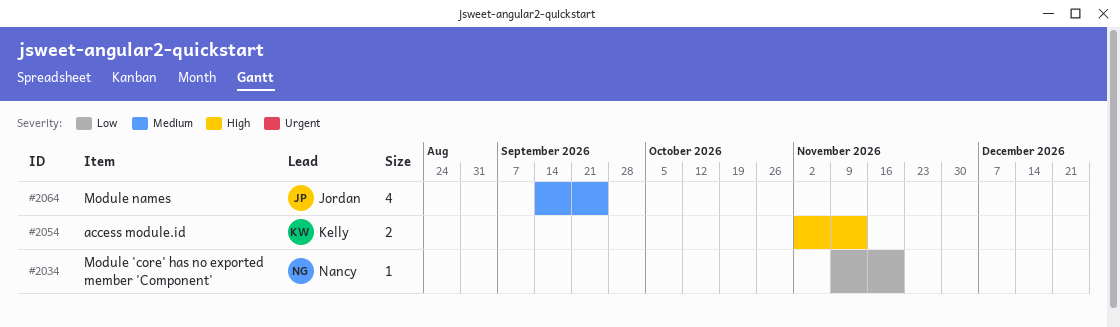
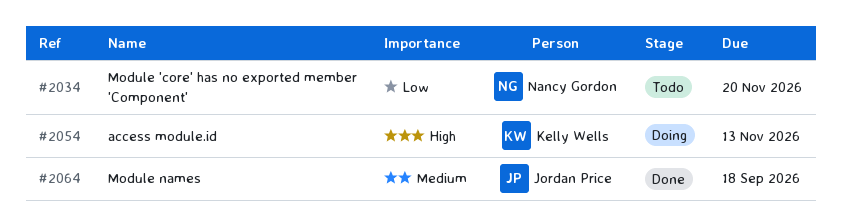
#2064, due: Sep 25 -> Sep 18

